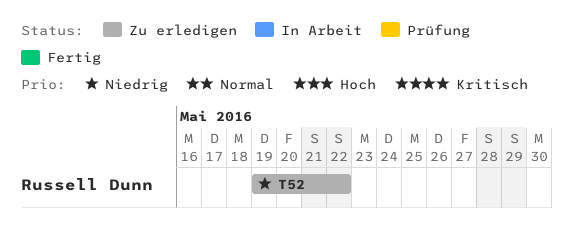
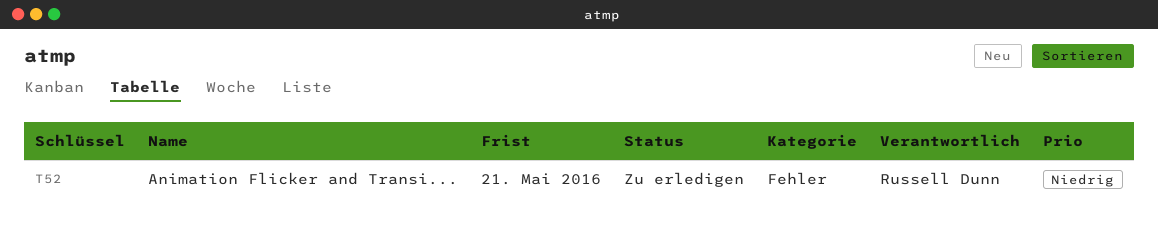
T52, due: May 22 -> May 21

